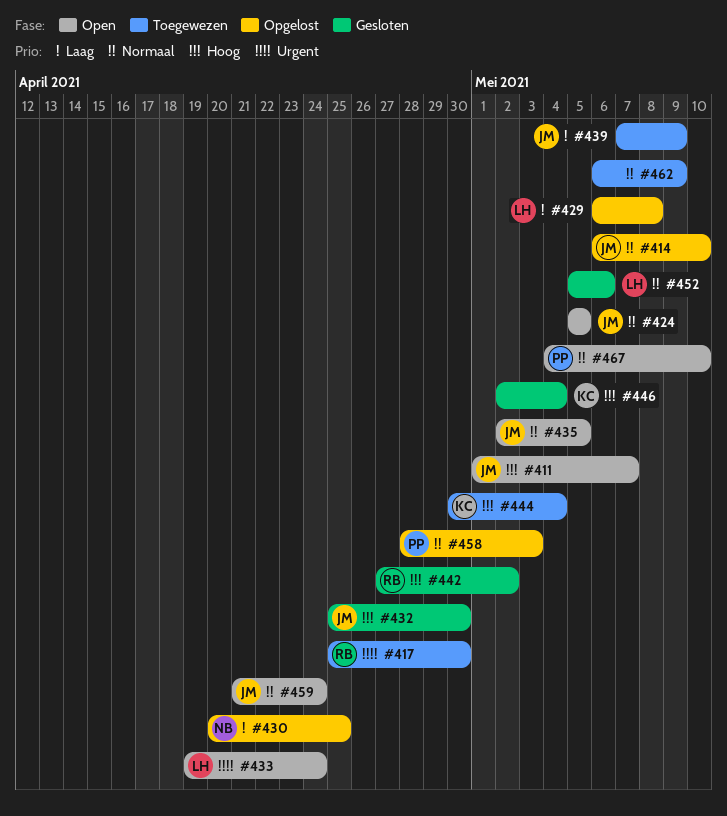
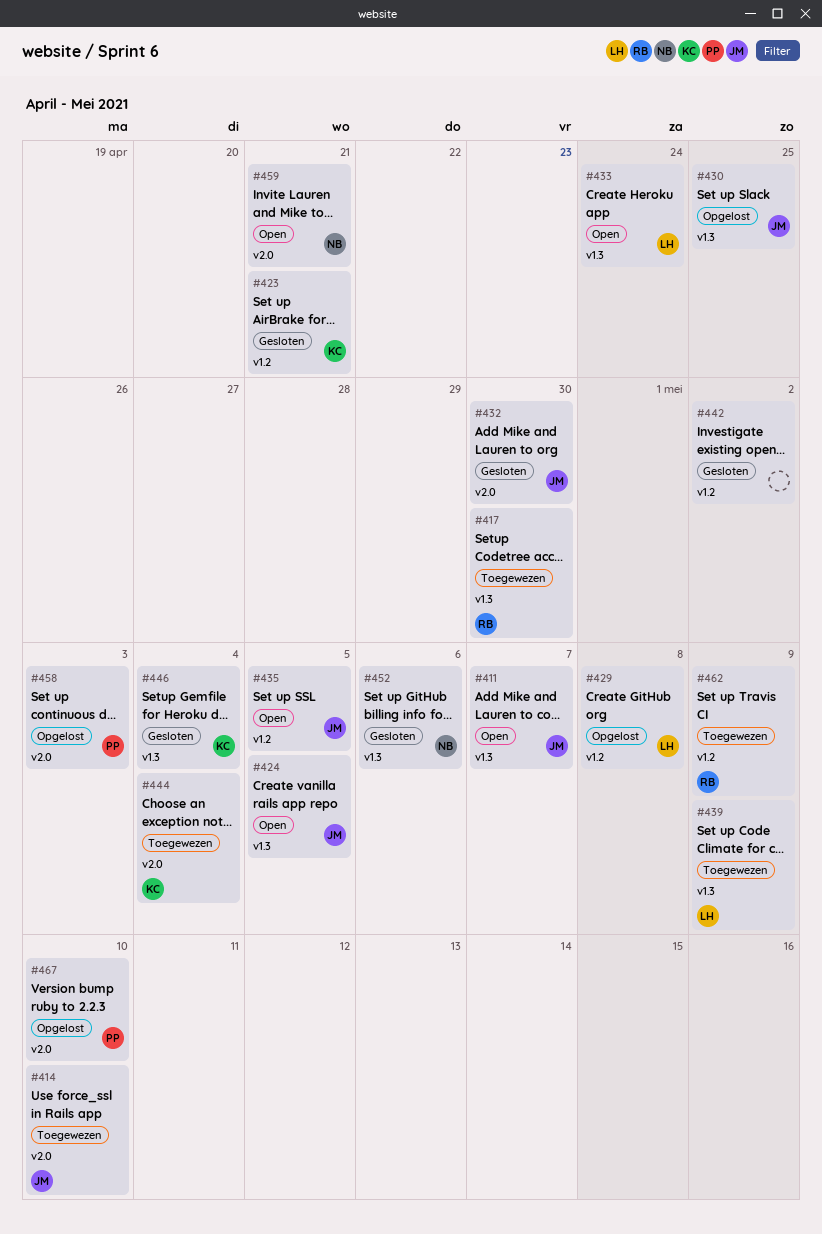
#414, status: Opgelost -> Toegewezen
#423: none -> present
#430, owner: NB -> JM
#439, owner: JM -> LH
#442, owner: RB -> none
#452, owner: LH -> NB
#459, owner: JM -> NB
#459, due: Apr 24 -> Apr 21
#462, owner: none -> RB
#467, status: Open -> Opgelost

